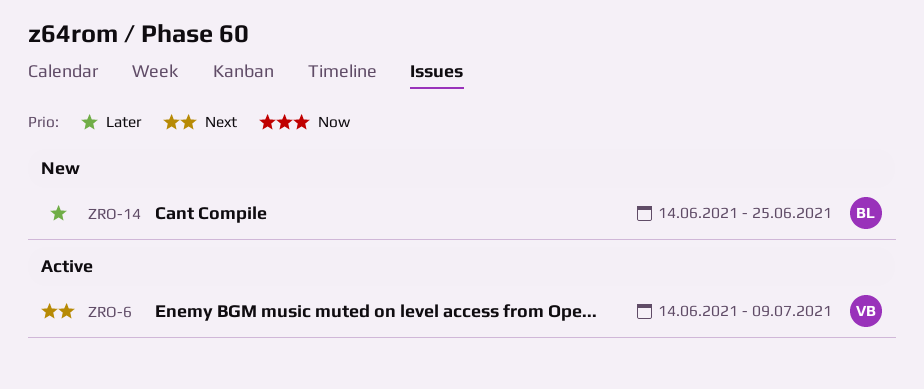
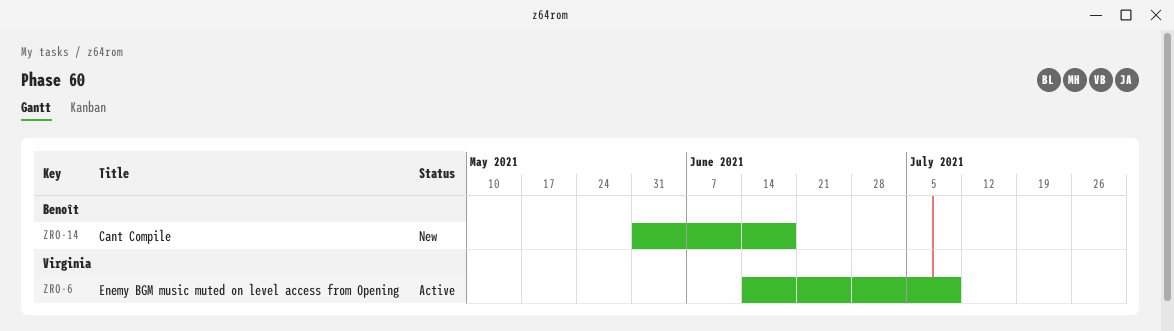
ZRO-14, start: Jun 14 -> May 31
ZRO-14, due: Jun 25 -> Jun 18

